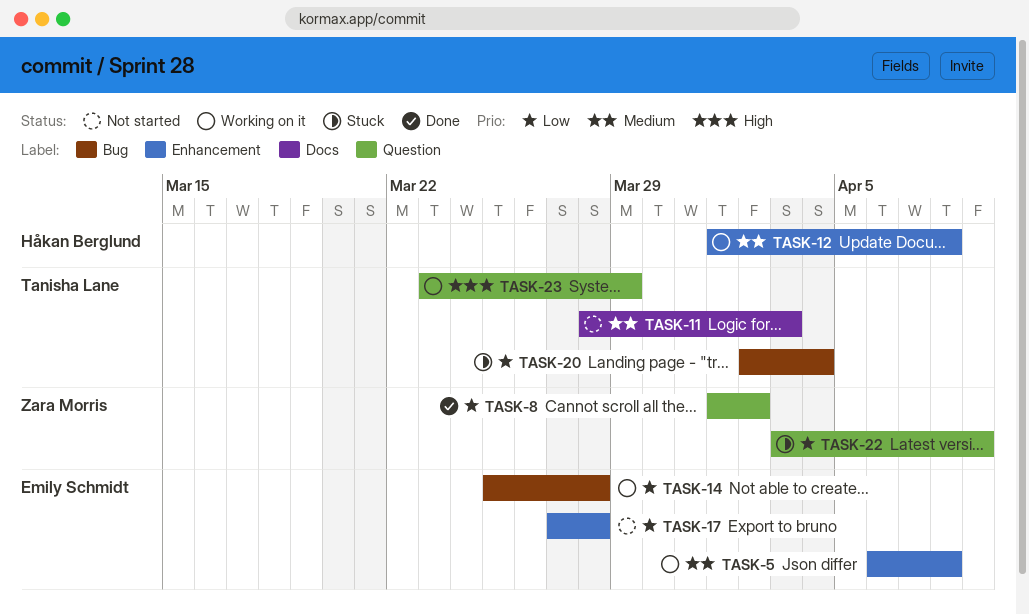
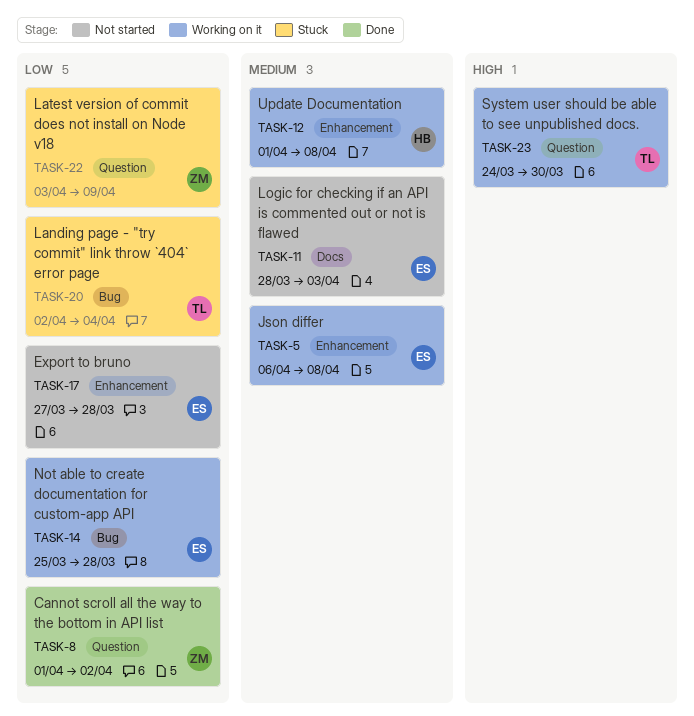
TASK-11, owner: Tanisha Lane -> Emily Schmidt
TASK-23, start: Mar 23 -> Mar 24
TASK-23, due: Mar 29 -> Mar 30

